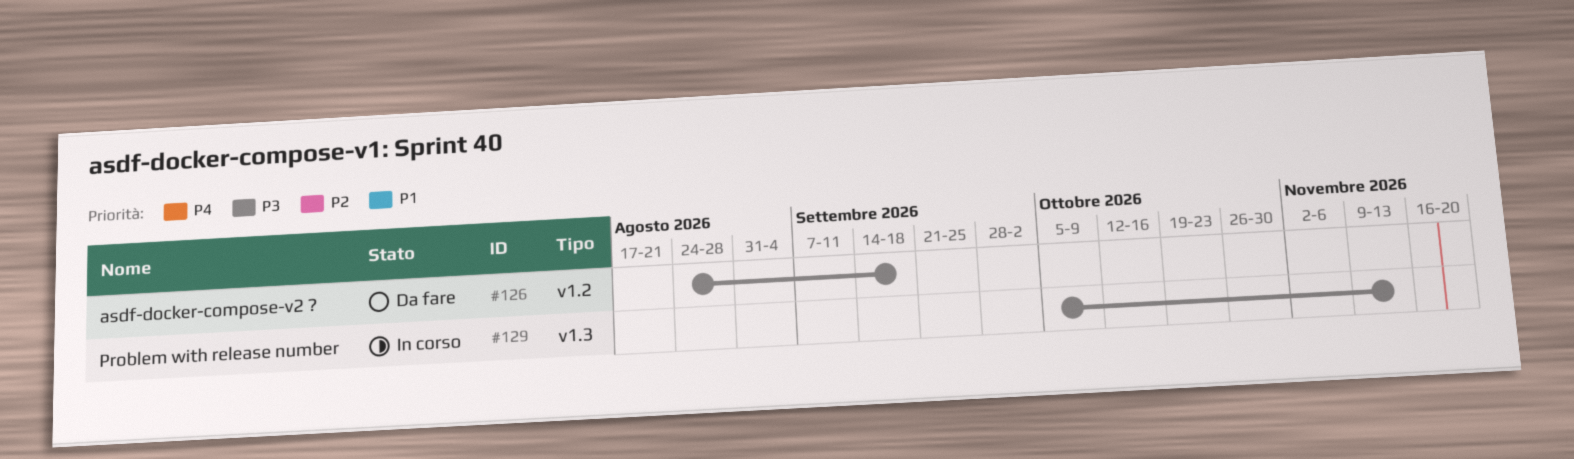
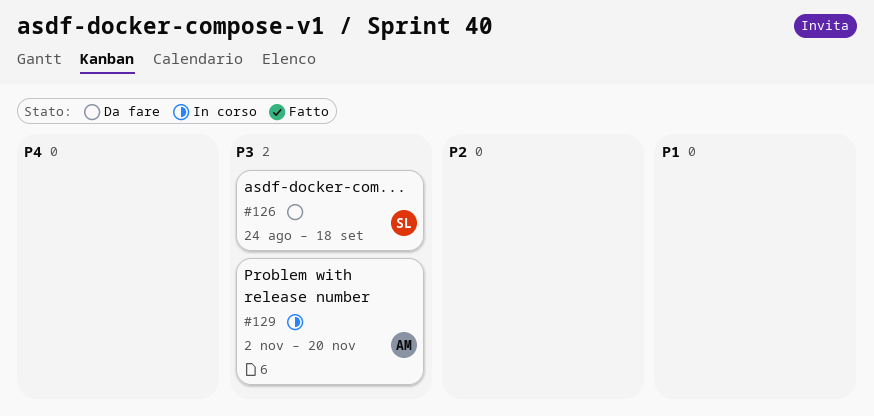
#129, start: Oct 5 -> Nov 2
#129, due: Nov 13 -> Nov 20

